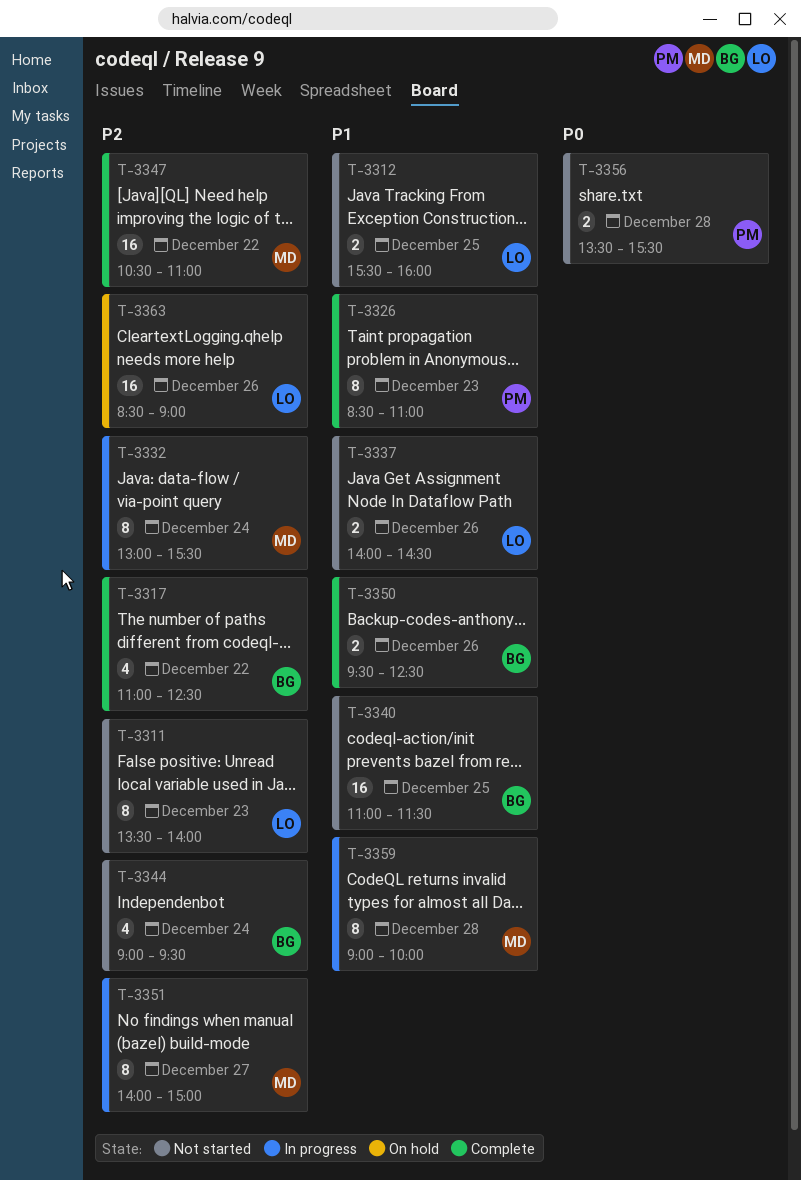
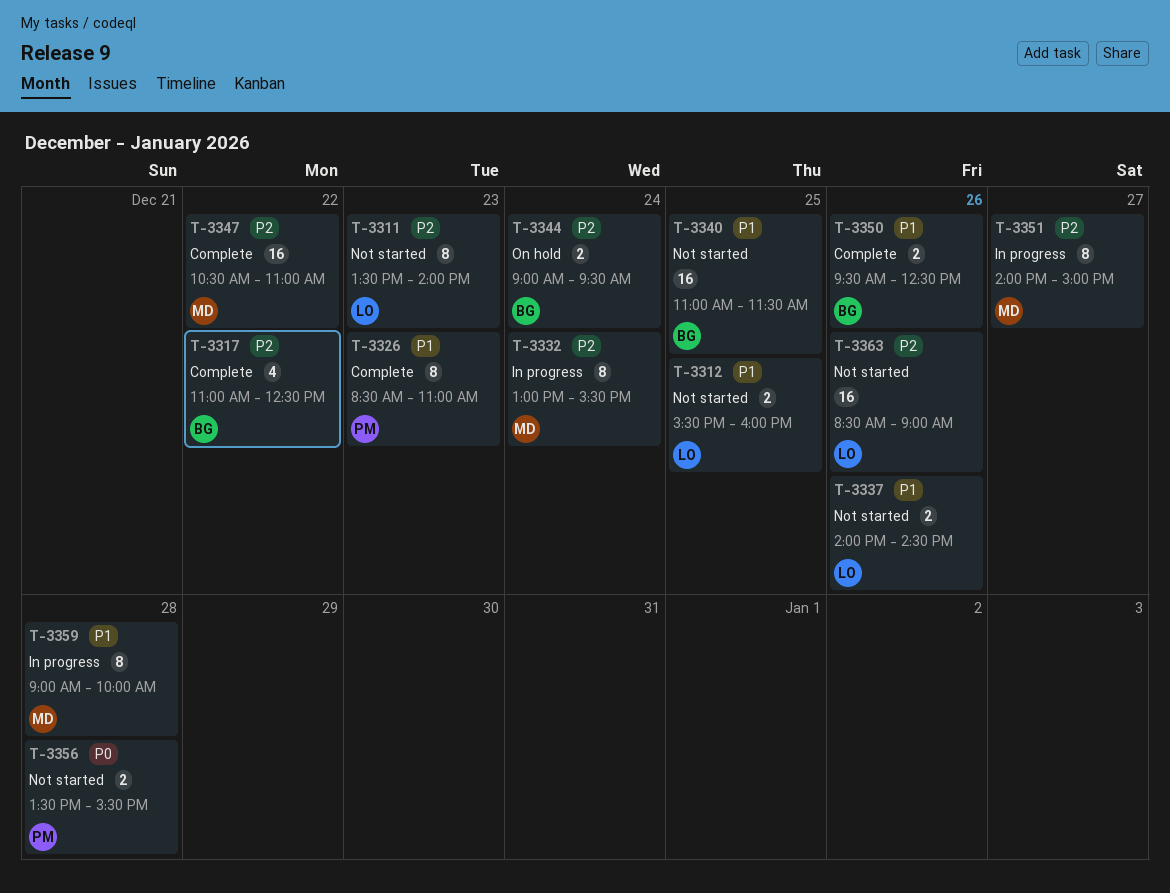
T-3344, status: Not started -> On hold
T-3344, estimate: 4 -> 2
T-3363, status: On hold -> Not started

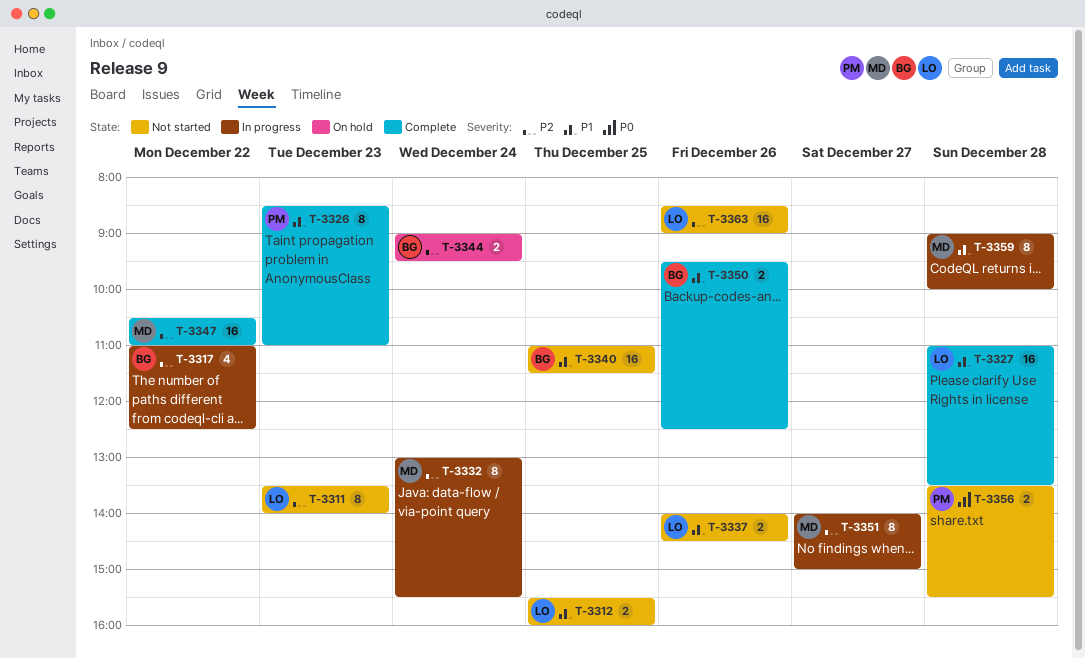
T-3317, status: Complete -> In progress
T-3327: none -> present

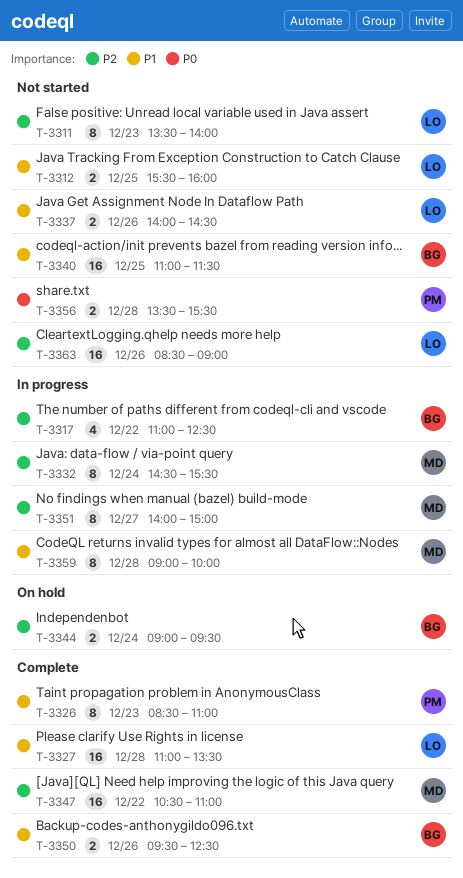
T-3332, begins: 13:00 -> 14:30

